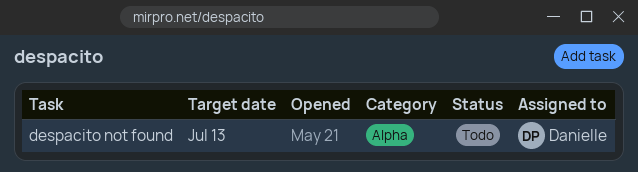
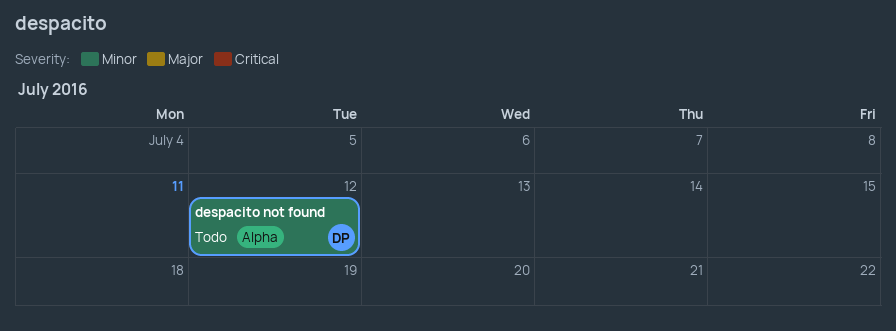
despacito not found, due: Jul 13 -> Jul 12

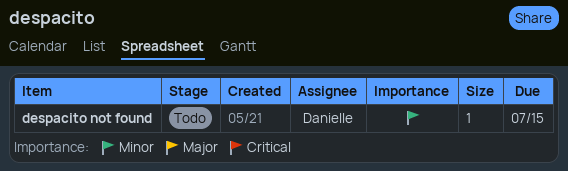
despacito not found, due: Jul 12 -> Jul 15

